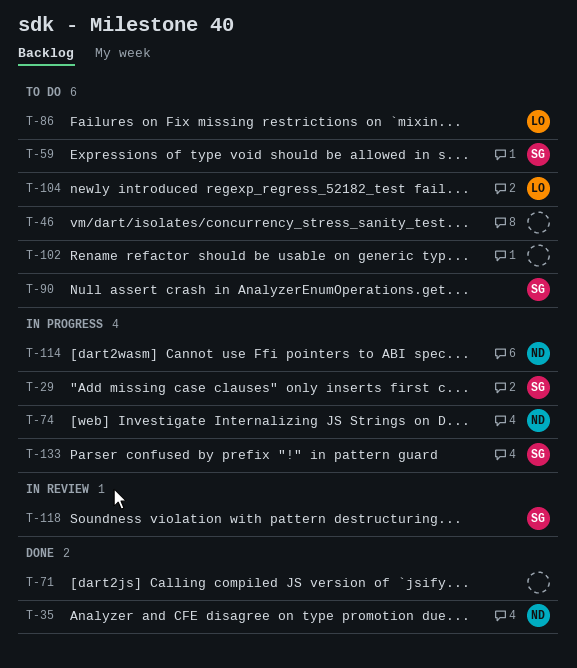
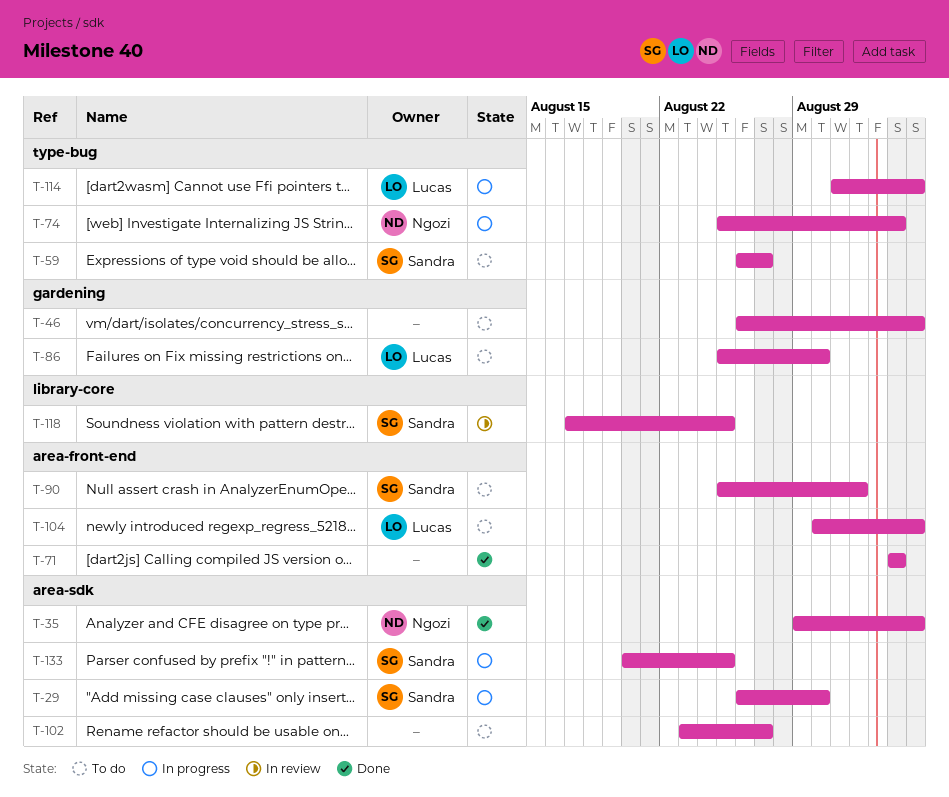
T-114, owner: Ngozi -> Lucas

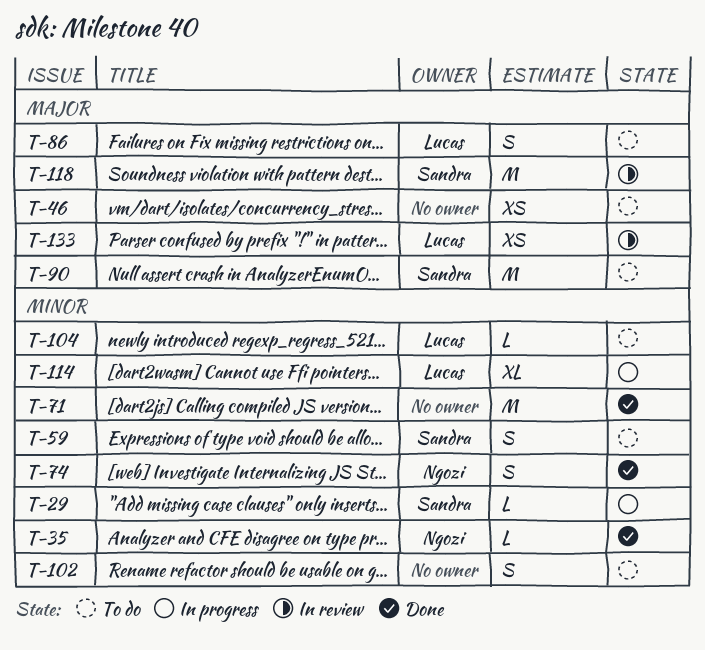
T-74, status: In progress -> Done
T-133, status: In progress -> In review
T-133, owner: Sandra -> Lucas

